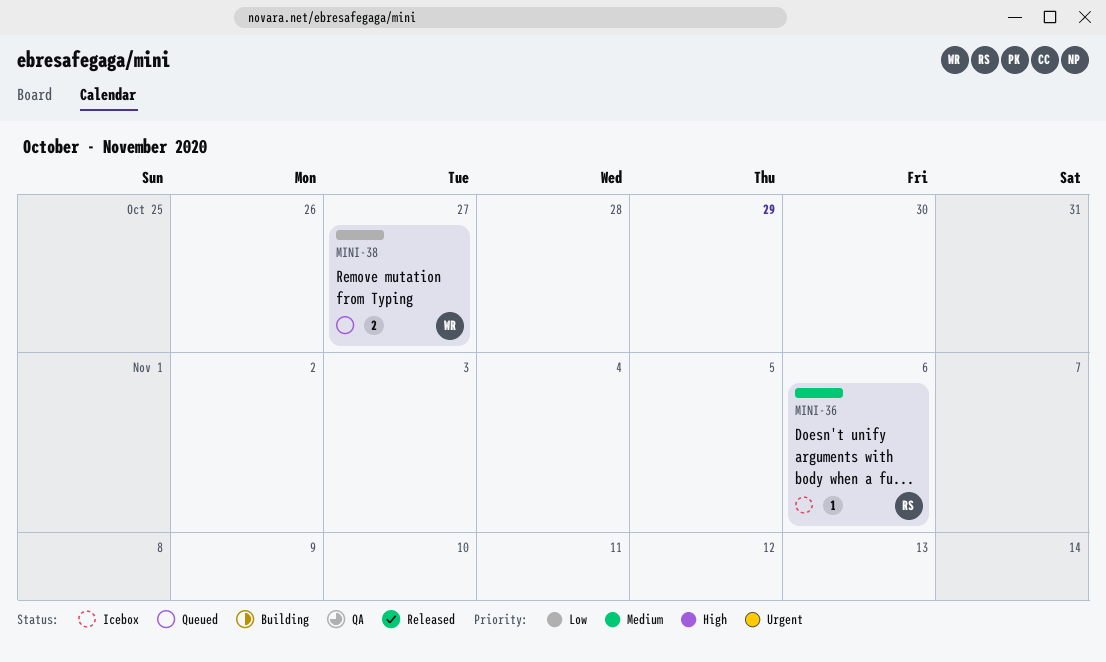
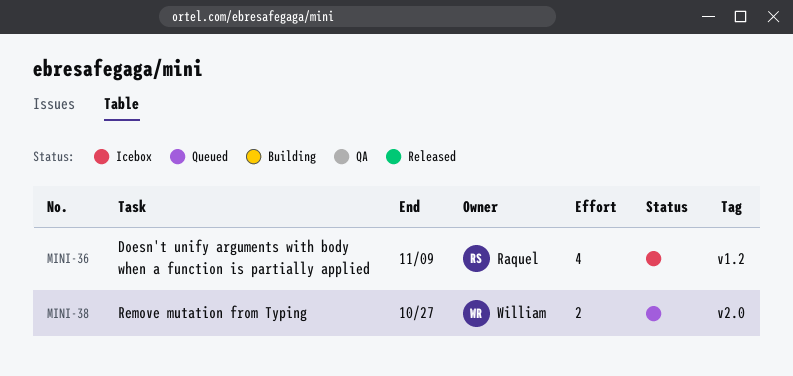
MINI-36, estimate: 1 -> 4
MINI-36, due: Nov 6 -> Nov 9

